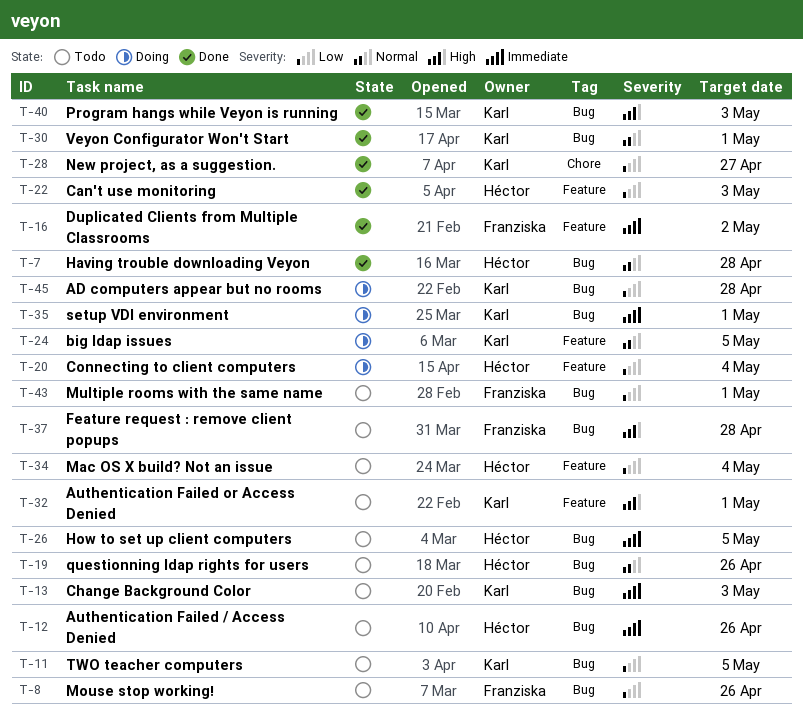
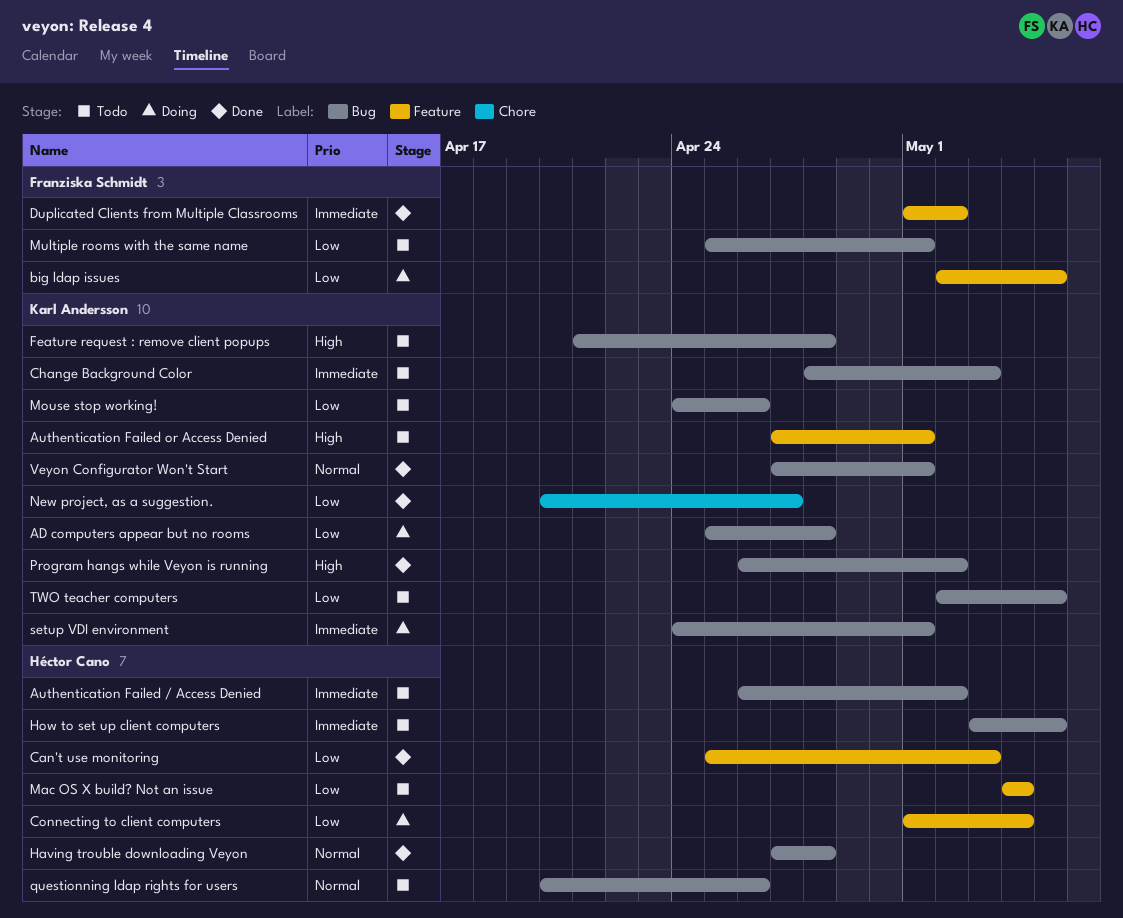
Authentication Failed / Access Denied, due: Apr 26 -> May 2
big ldap issues, owner: Karl Andersson -> Franziska Schmidt
big ldap issues, priority: Normal -> Low
Feature request : remove client popups, owner: Franziska Schmidt -> Karl Andersson
Mouse stop working!, owner: Franziska Schmidt -> Karl Andersson
Program hangs while Veyon is running, due: May 3 -> May 2

